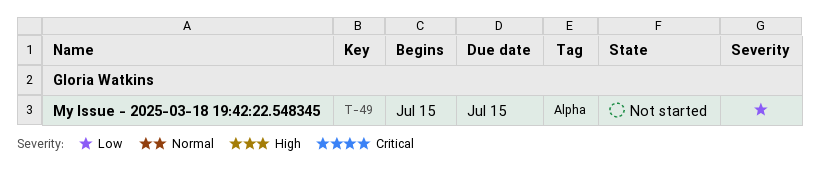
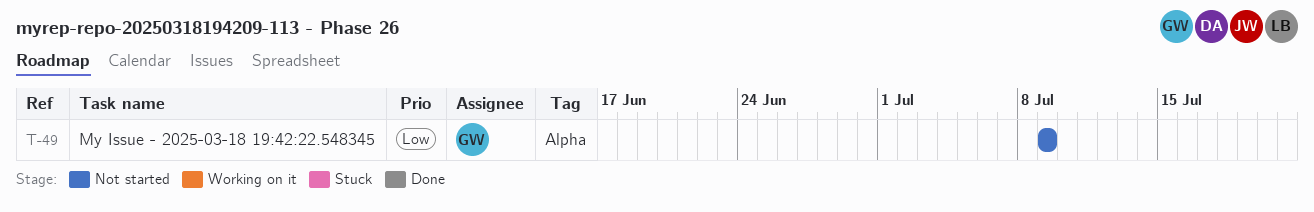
T-49, start: Jul 15 -> Jul 9
T-49, due: Jul 15 -> Jul 9

